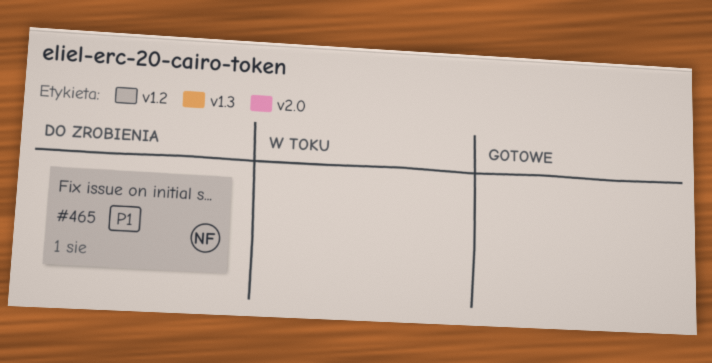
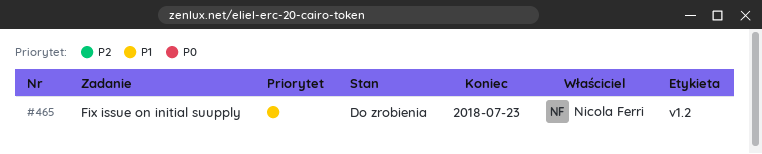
#465, due: Aug 1 -> Jul 23

